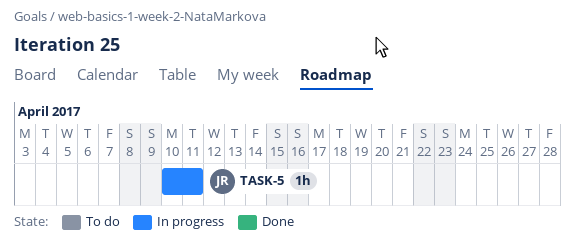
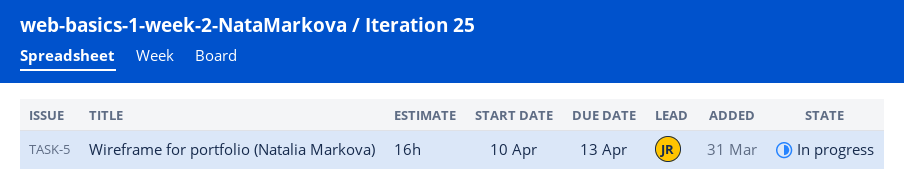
TASK-5, estimate: 1h -> 16h
TASK-5, due: Apr 11 -> Apr 13

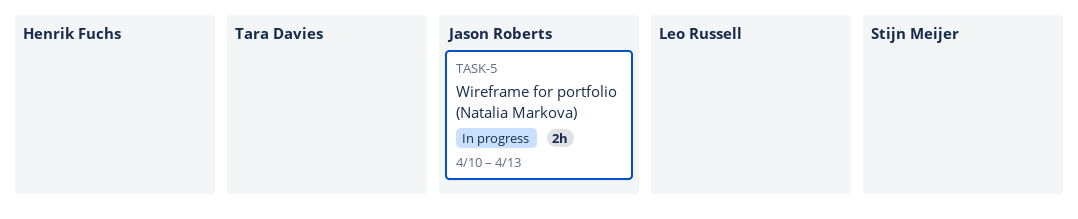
TASK-5, estimate: 16h -> 2h

